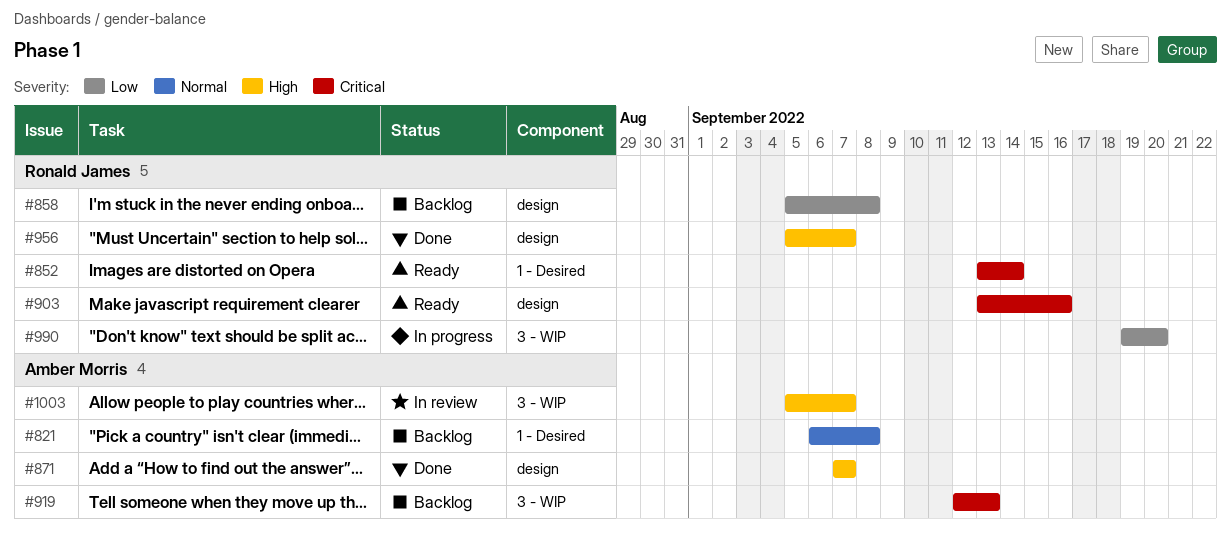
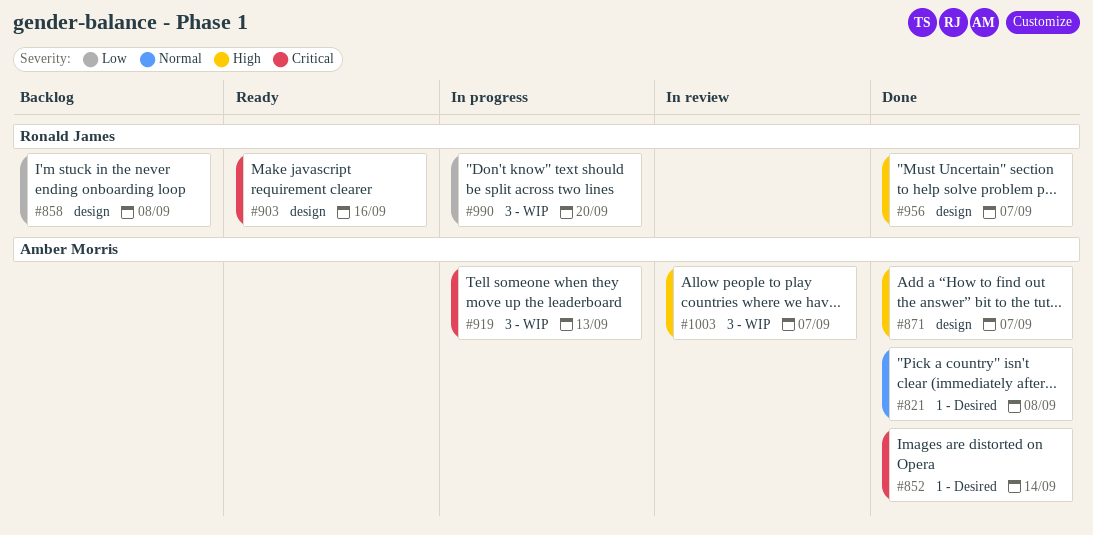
#821, status: Backlog -> Done
#852, status: Ready -> Done
#852, owner: Ronald James -> Amber Morris
#919, status: Backlog -> In progress

